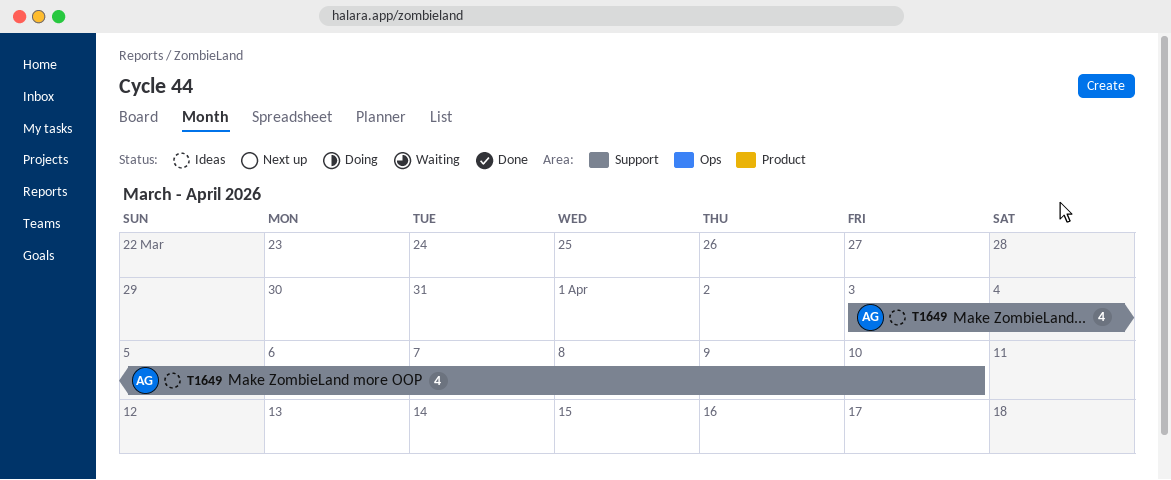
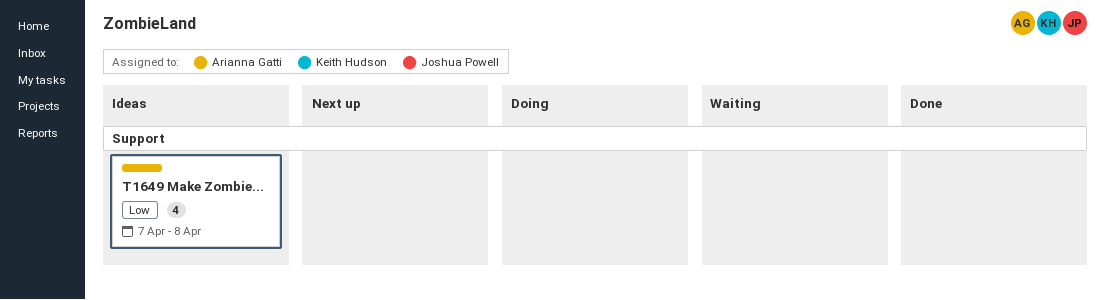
T1649, start: Apr 3 -> Apr 7
T1649, due: Apr 10 -> Apr 8

